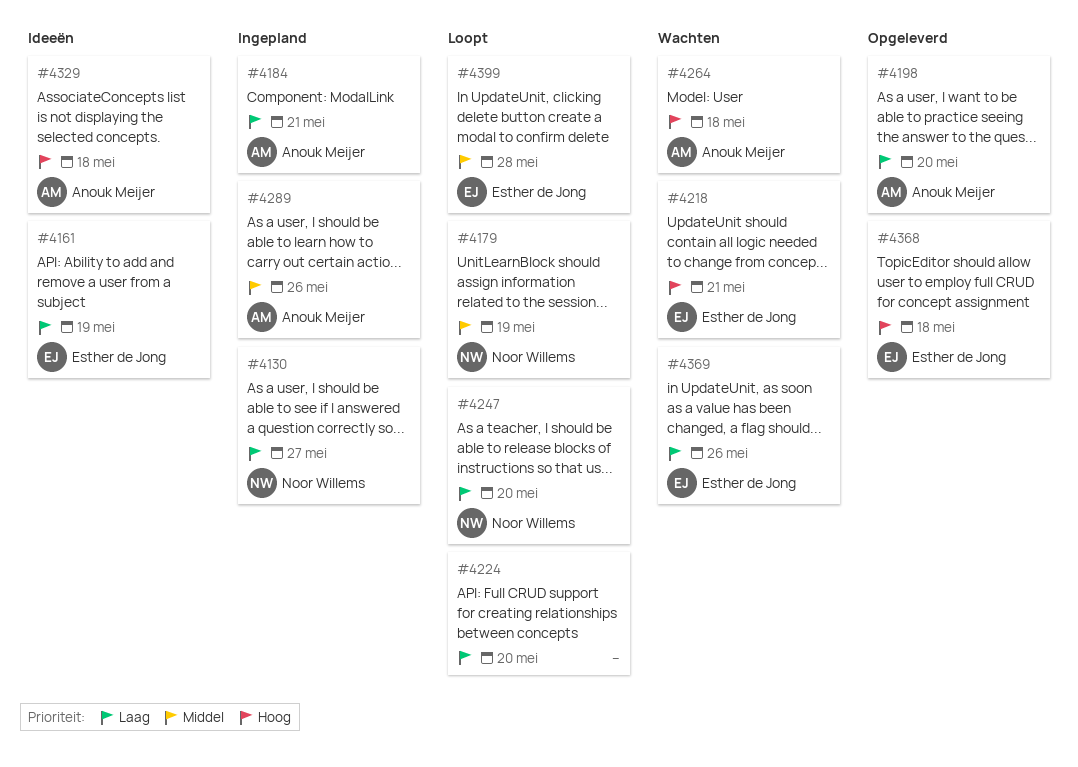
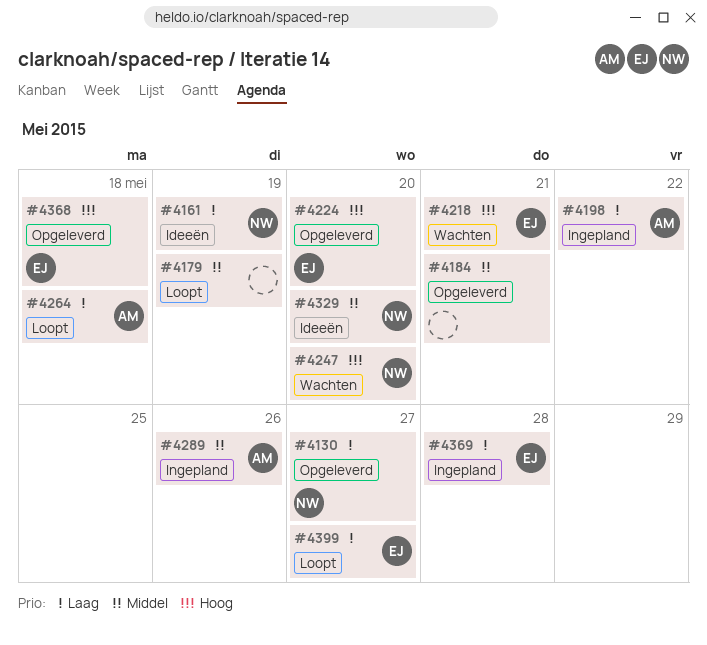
#4130, status: Ingepland -> Opgeleverd
#4161, owner: Esther de Jong -> Noor Willems
#4179, owner: Noor Willems -> none
#4184, status: Ingepland -> Opgeleverd
#4184, owner: Anouk Meijer -> none
#4184, priority: Laag -> Middel
#4198, status: Opgeleverd -> Ingepland
#4198, due: May 20 -> May 22
#4224, status: Loopt -> Opgeleverd
#4224, owner: none -> Esther de Jong
#4224, priority: Laag -> Hoog
#4247, status: Loopt -> Wachten
#4247, priority: Laag -> Hoog
#4264, status: Wachten -> Loopt
#4264, priority: Hoog -> Laag
#4329, owner: Anouk Meijer -> Noor Willems
#4329, priority: Hoog -> Middel
#4329, due: May 18 -> May 20
#4369, status: Wachten -> Ingepland
#4369, due: May 26 -> May 28
#4399, priority: Middel -> Laag
#4399, due: May 28 -> May 27

